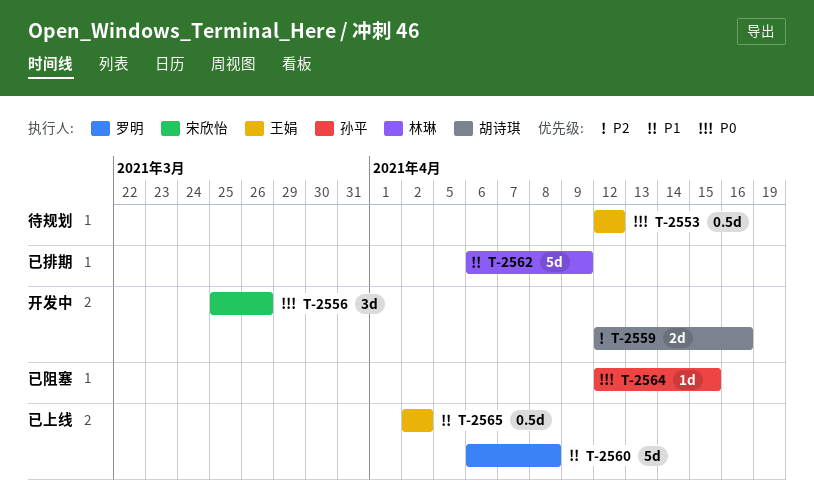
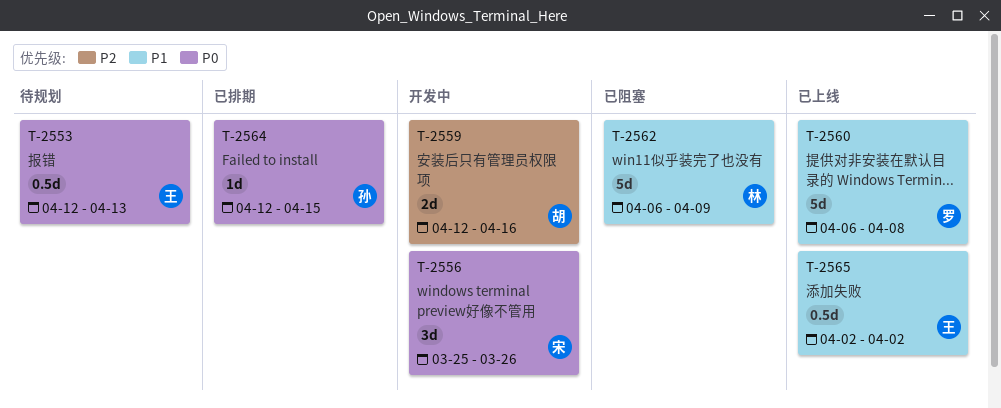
T-2553, due: Apr 12 -> Apr 13
T-2562, status: 已排期 -> 已阻塞
T-2564, status: 已阻塞 -> 已排期

